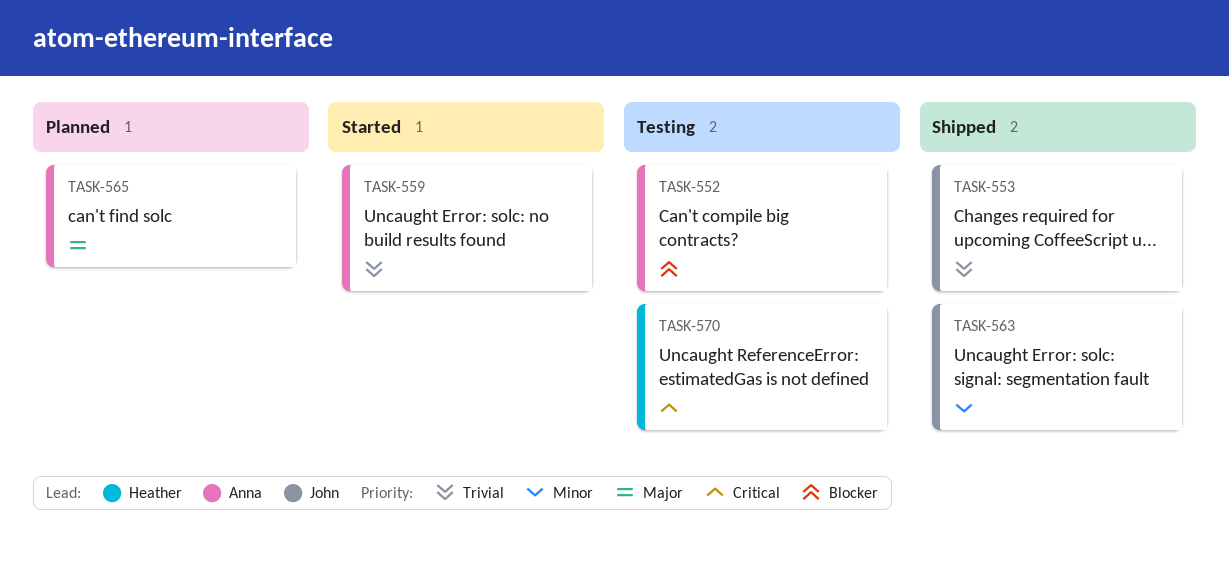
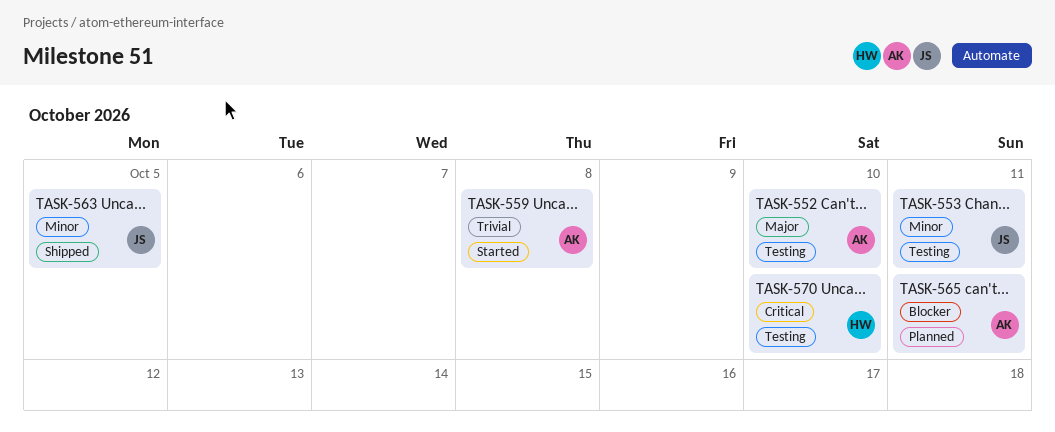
TASK-552, priority: Blocker -> Major
TASK-553, status: Shipped -> Testing
TASK-553, priority: Trivial -> Minor
TASK-565, priority: Major -> Blocker

